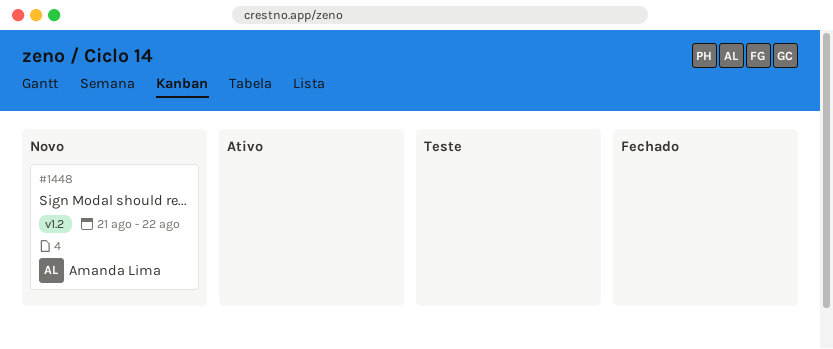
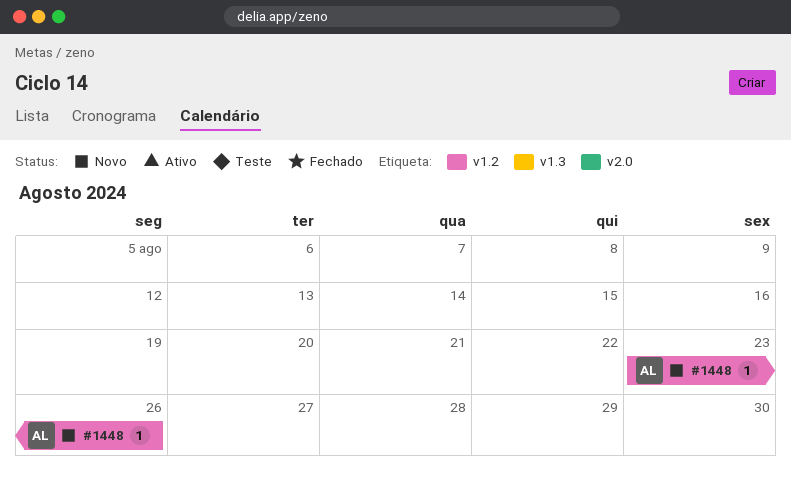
#1448, start: Aug 21 -> Aug 23
#1448, due: Aug 22 -> Aug 26

